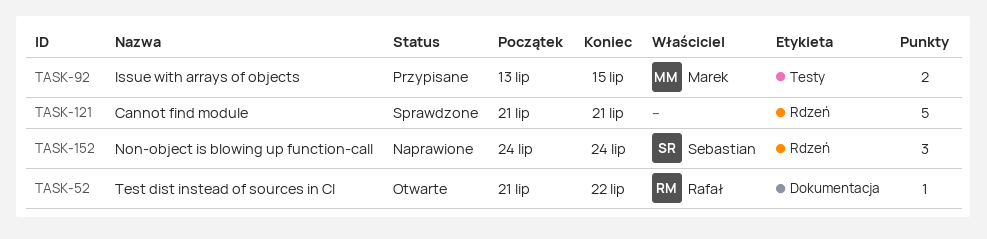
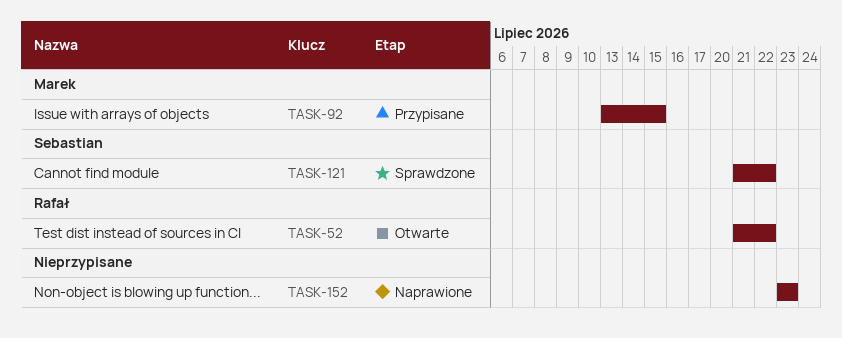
TASK-121, owner: none -> Sebastian
TASK-121, due: Jul 21 -> Jul 22
TASK-152, owner: Sebastian -> none
TASK-152, start: Jul 24 -> Jul 23
TASK-152, due: Jul 24 -> Jul 23

